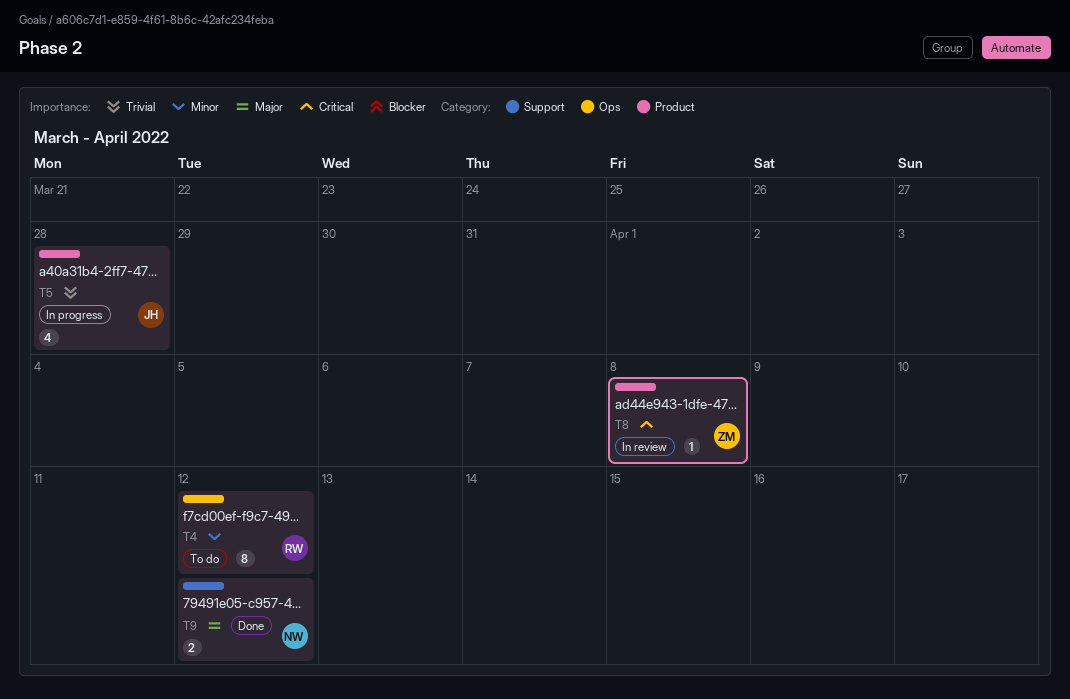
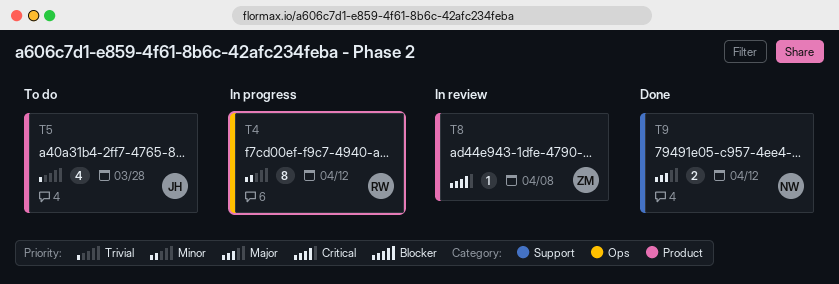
T4, status: To do -> In progress
T5, status: In progress -> To do

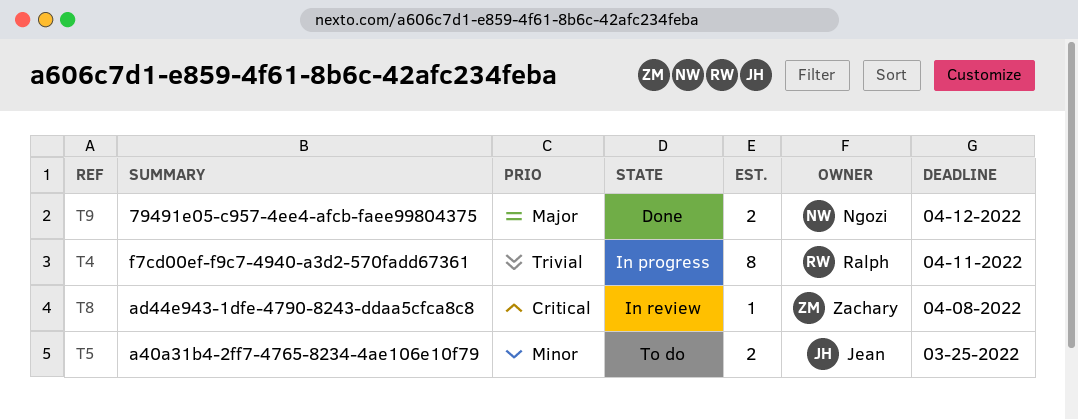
T4, priority: Minor -> Trivial
T4, due: Apr 12 -> Apr 11
T5, priority: Trivial -> Minor
T5, estimate: 4 -> 2
T5, due: Mar 28 -> Mar 25

